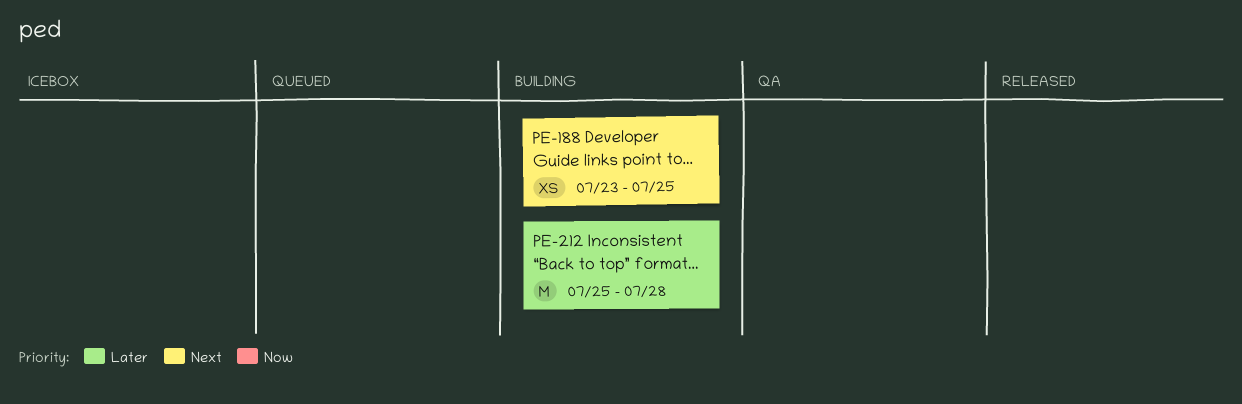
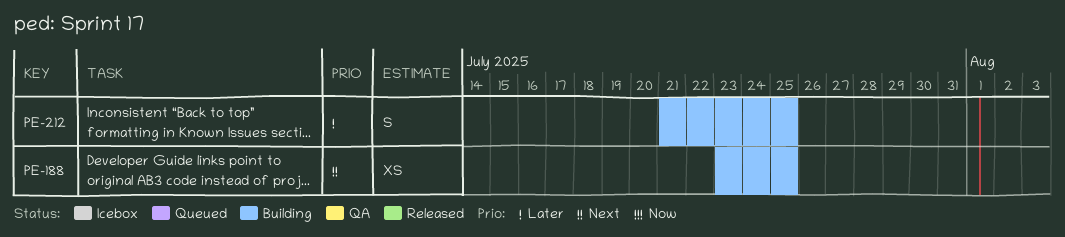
PE-212, estimate: M -> S
PE-212, start: Jul 25 -> Jul 21
PE-212, due: Jul 28 -> Jul 25

